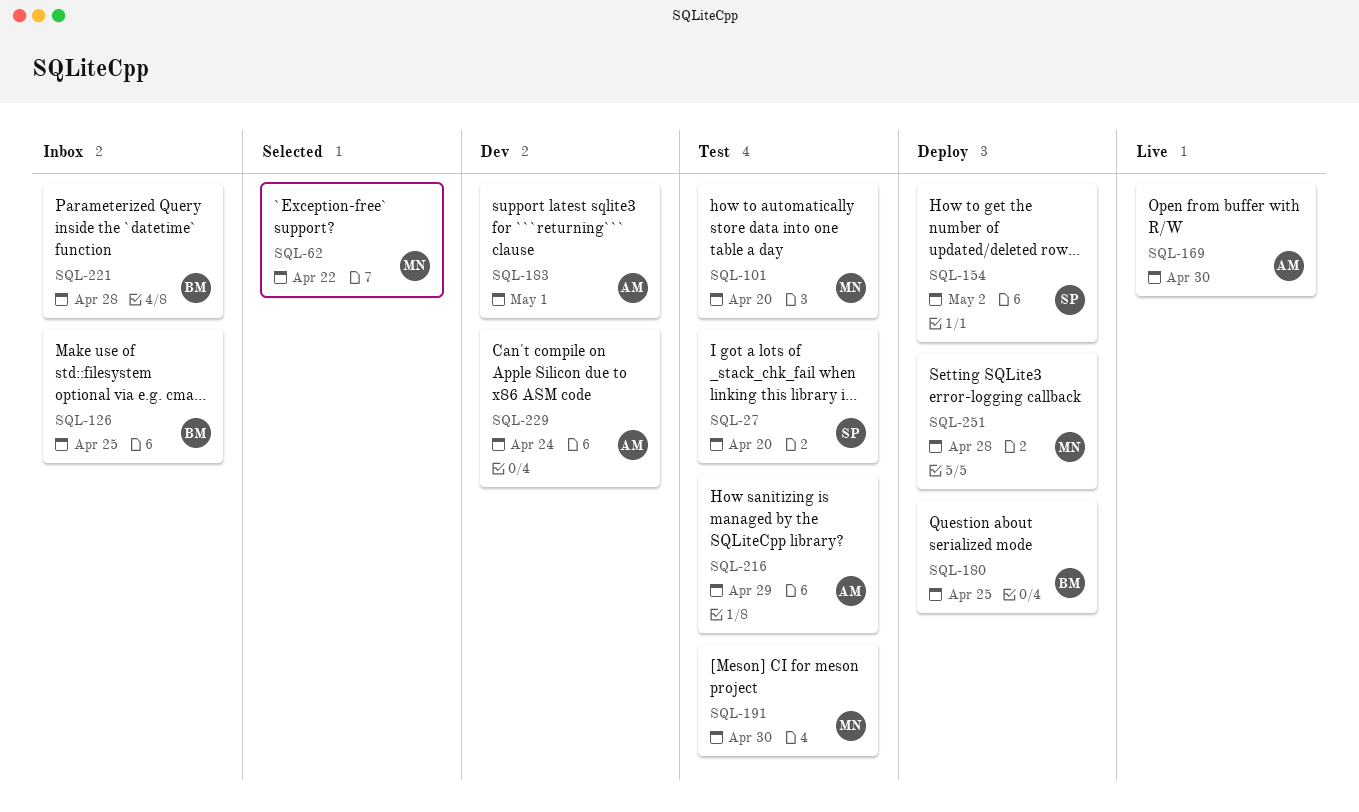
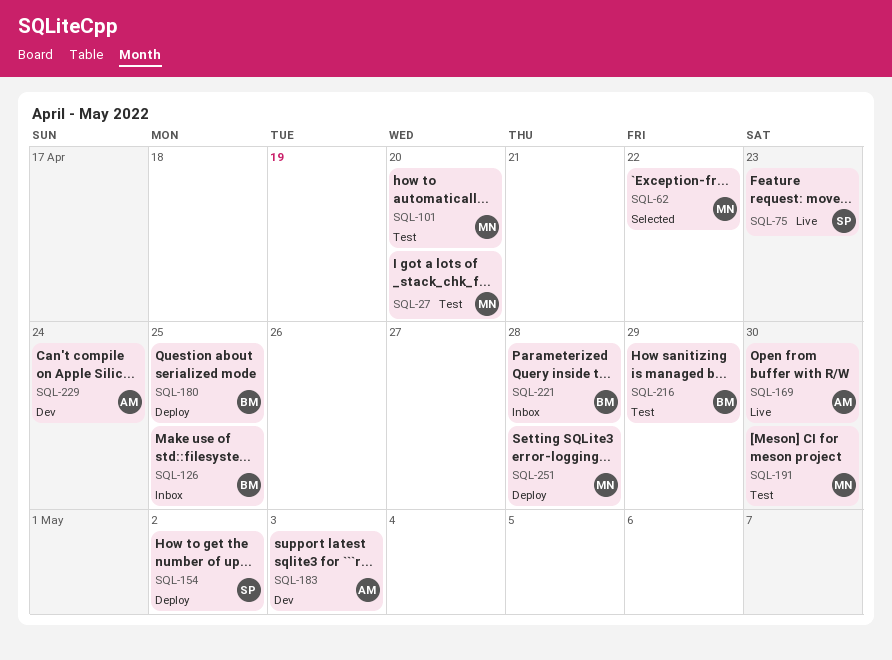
SQL-27, owner: SP -> MN
SQL-75: none -> present
SQL-183, due: May 1 -> May 3
SQL-216, owner: AM -> BM

